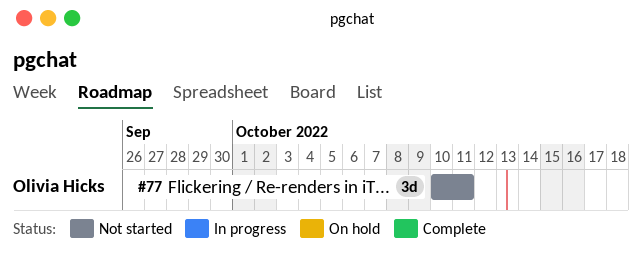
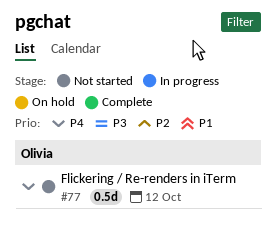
#77, estimate: 3d -> 0.5d
#77, due: Oct 11 -> Oct 12

